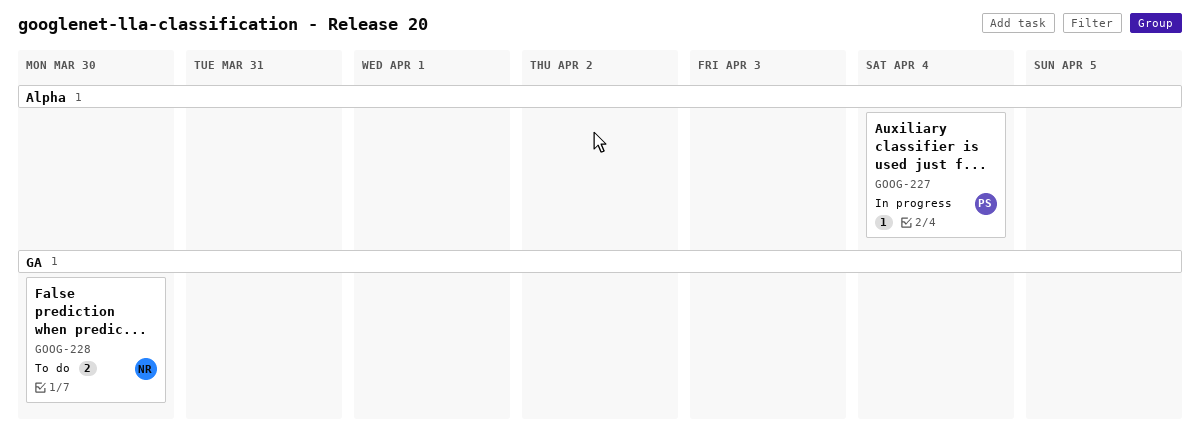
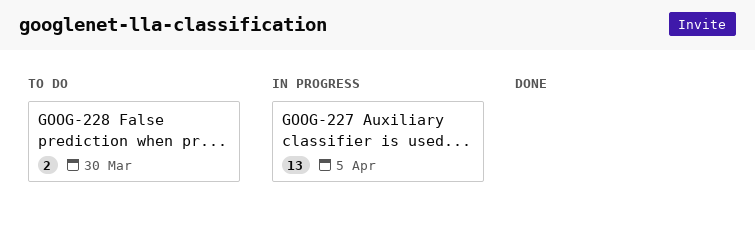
GOOG-227, estimate: 1 -> 13
GOOG-227, due: Apr 4 -> Apr 5

